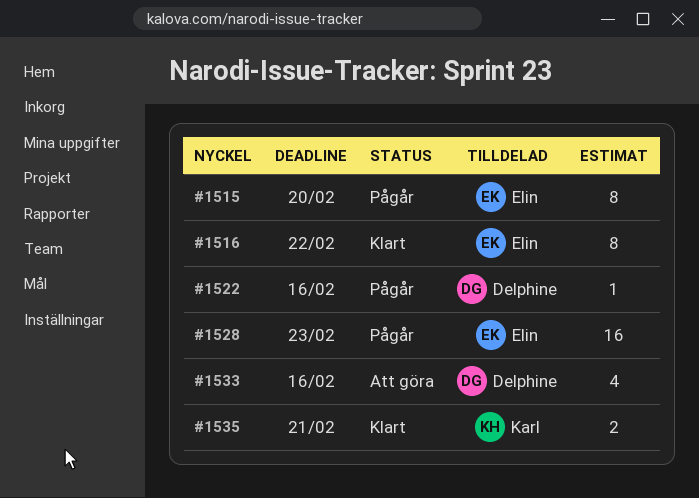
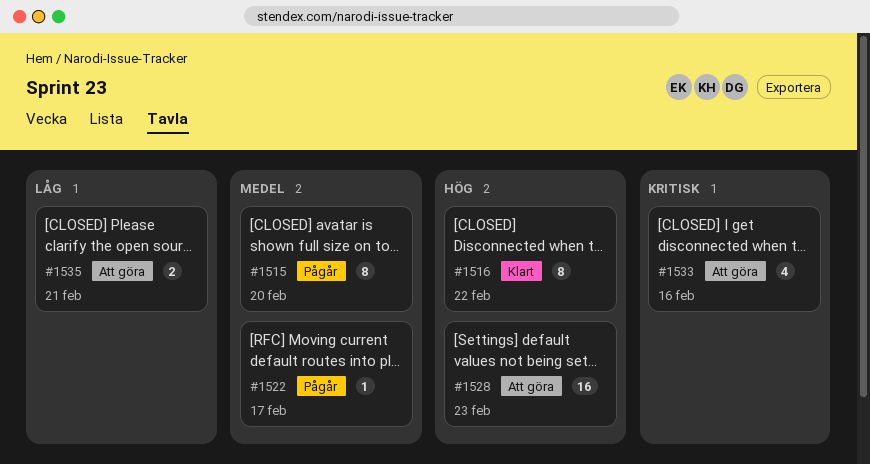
#1522, due: Feb 16 -> Feb 17
#1528, status: Pågår -> Att göra
#1535, status: Klart -> Att göra

